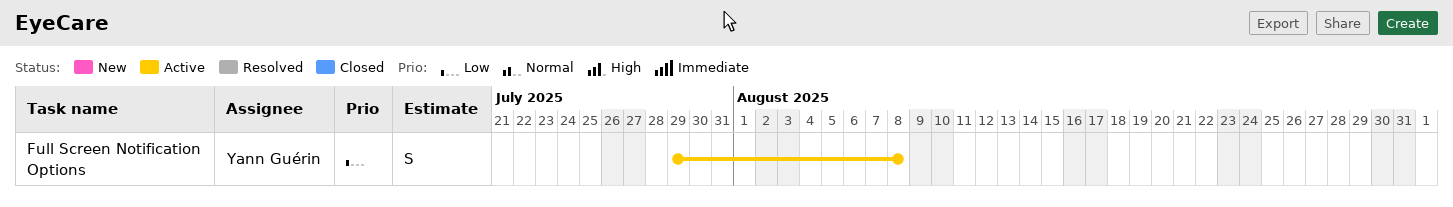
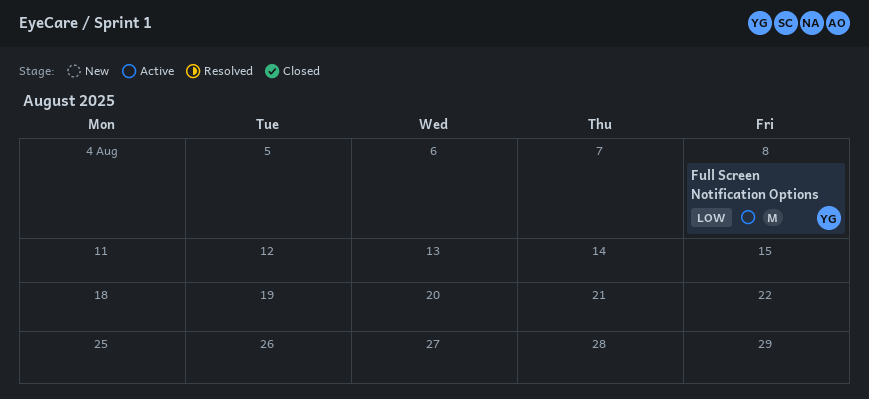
Full Screen Notification Options, estimate: S -> M

